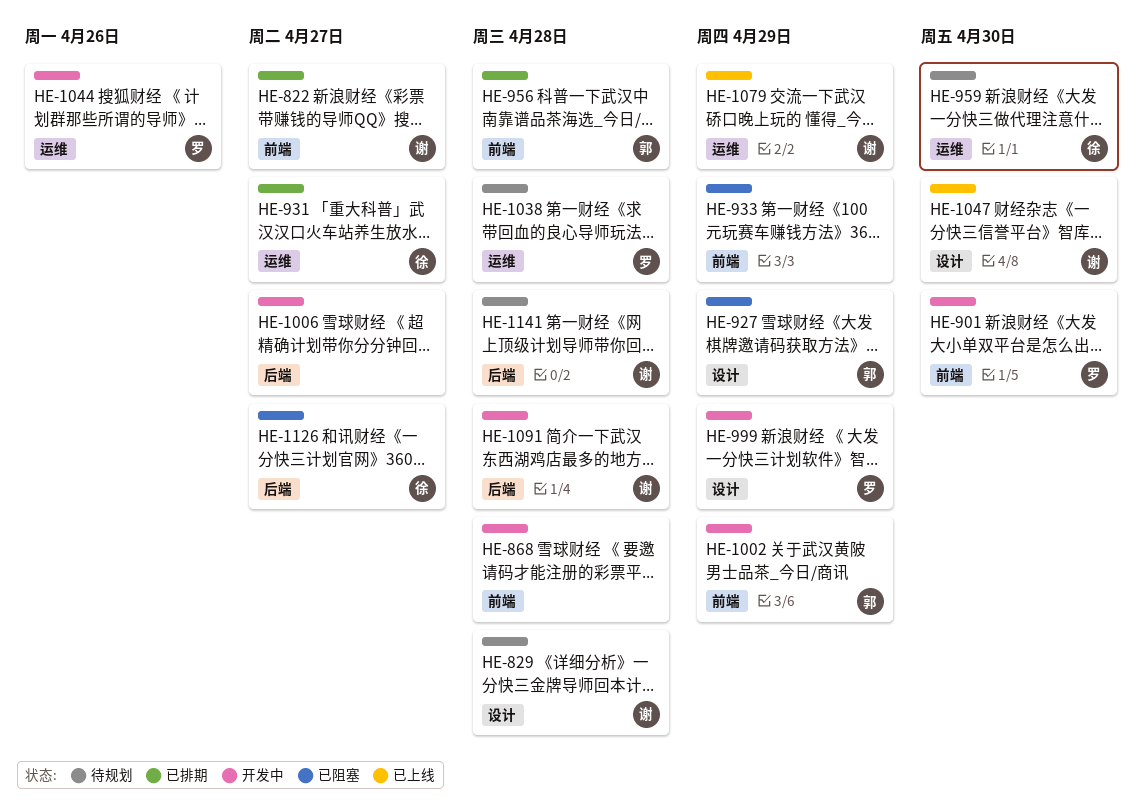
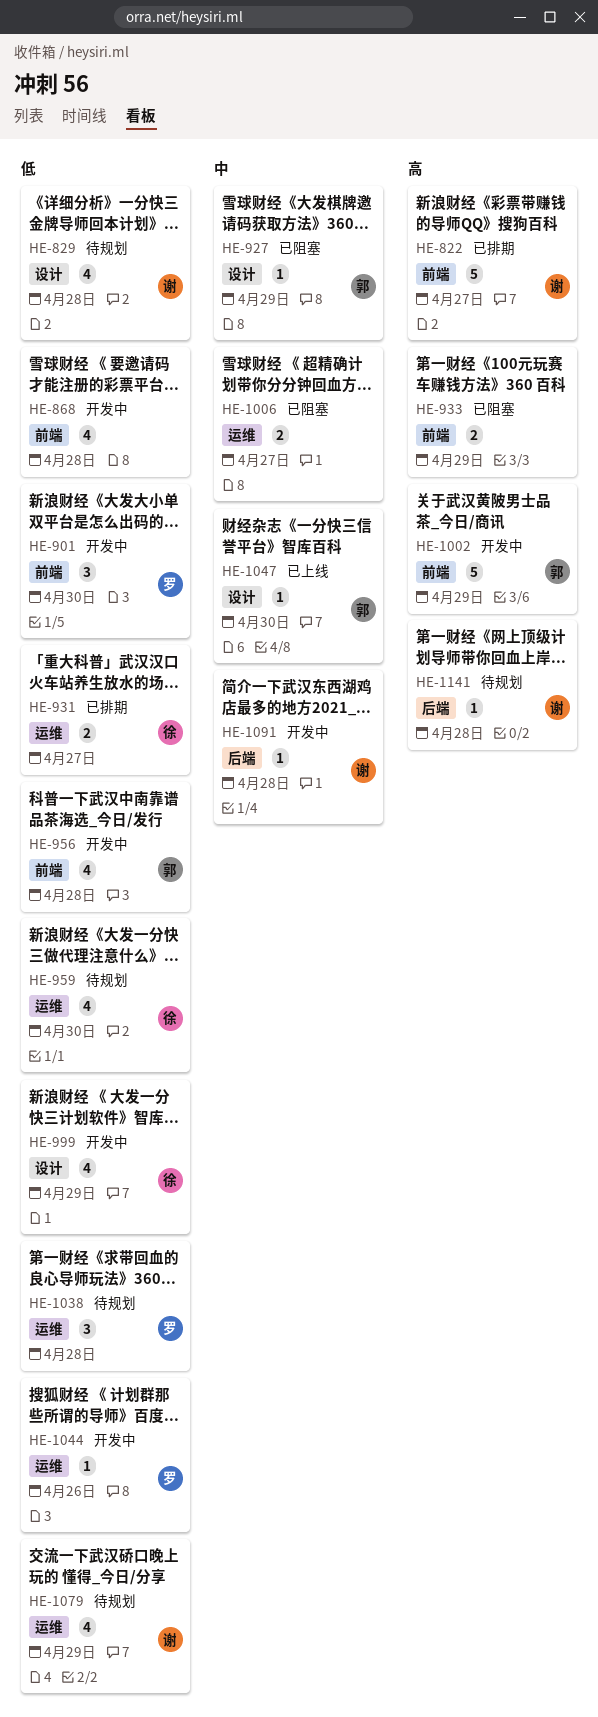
HE-956, status: 已排期 -> 开发中
HE-999, owner: 罗 -> 徐
HE-1006, status: 开发中 -> 已阻塞
HE-1006, label: 后端 -> 运维
HE-1047, owner: 谢 -> 郭
HE-1079, status: 已上线 -> 待规划
HE-1126: present -> none

